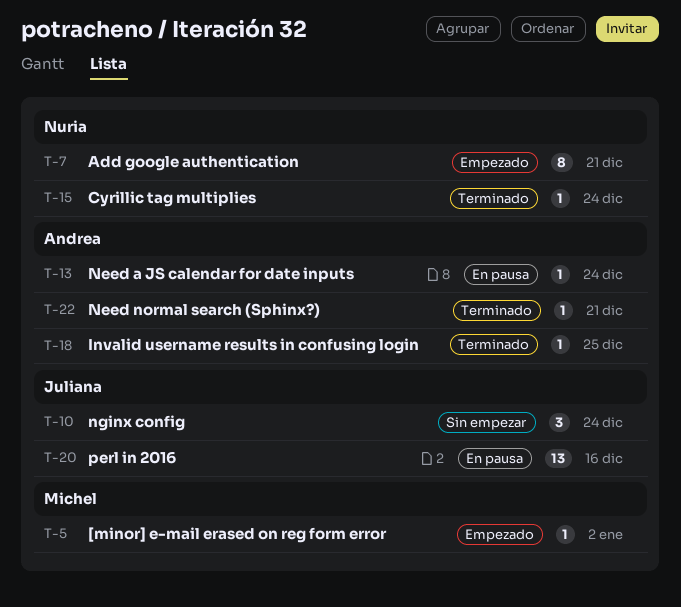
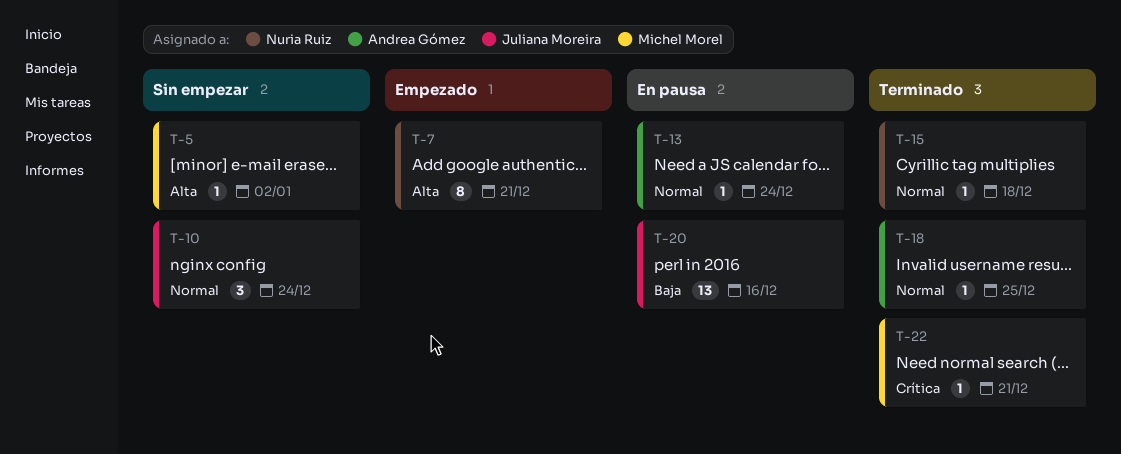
T-5, status: Empezado -> Sin empezar
T-15, due: Dec 24 -> Dec 18
T-22, owner: Andrea Gómez -> Michel Morel

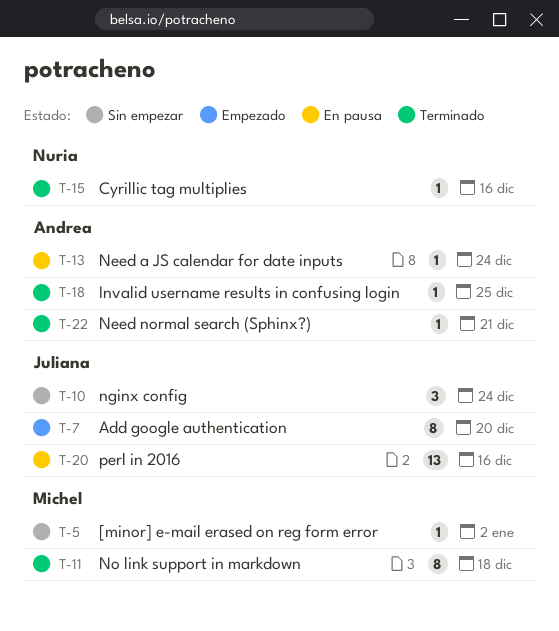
T-7, owner: Nuria Ruiz -> Juliana Moreira
T-7, due: Dec 21 -> Dec 20
T-11: none -> present
T-15, due: Dec 18 -> Dec 16
T-22, owner: Michel Morel -> Andrea Gómez

